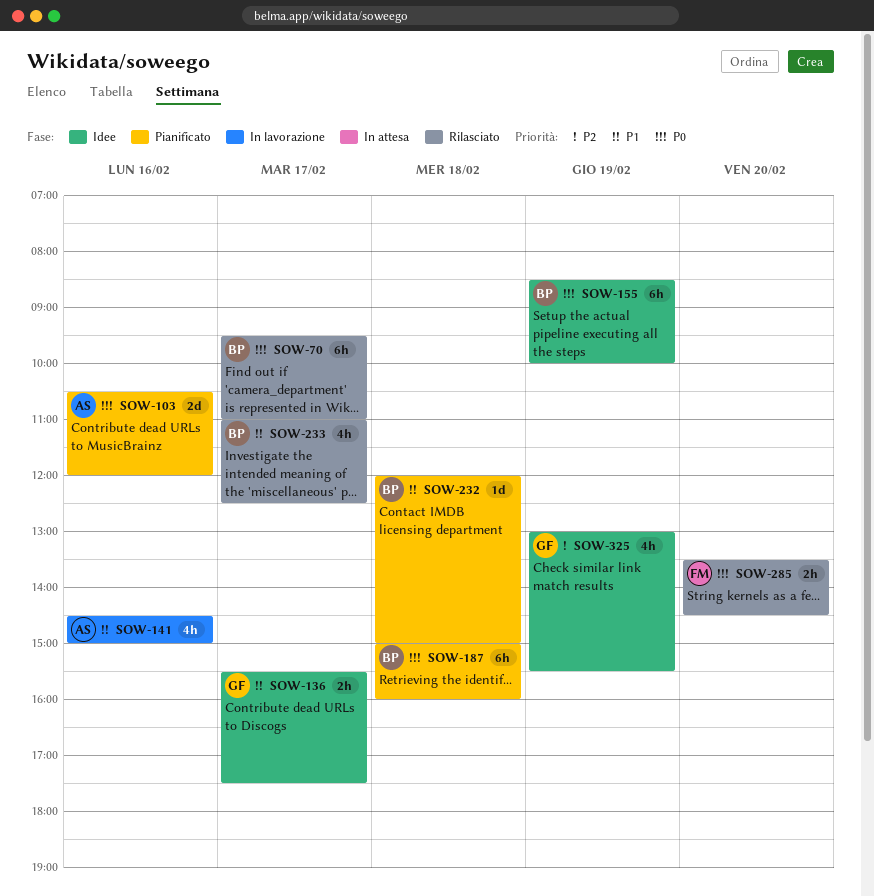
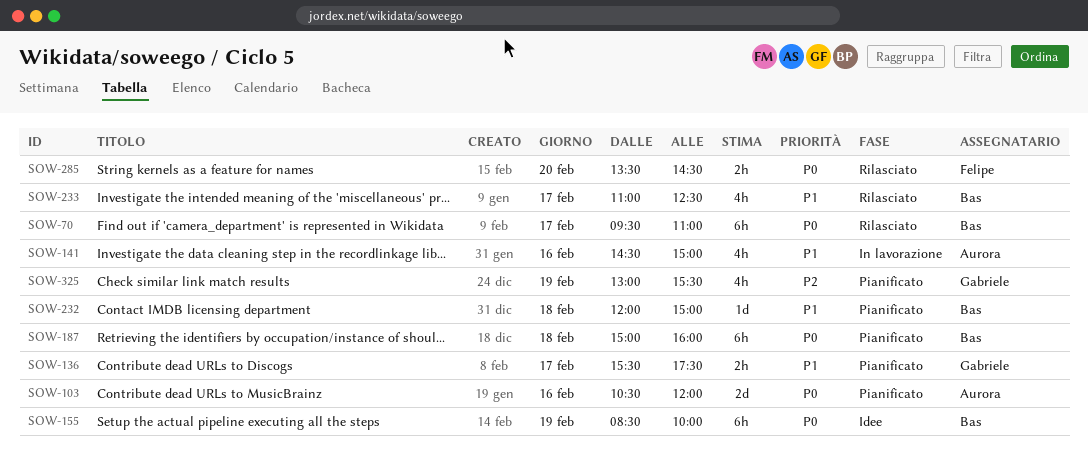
SOW-136, status: Idee -> Pianificato
SOW-325, status: Idee -> Pianificato

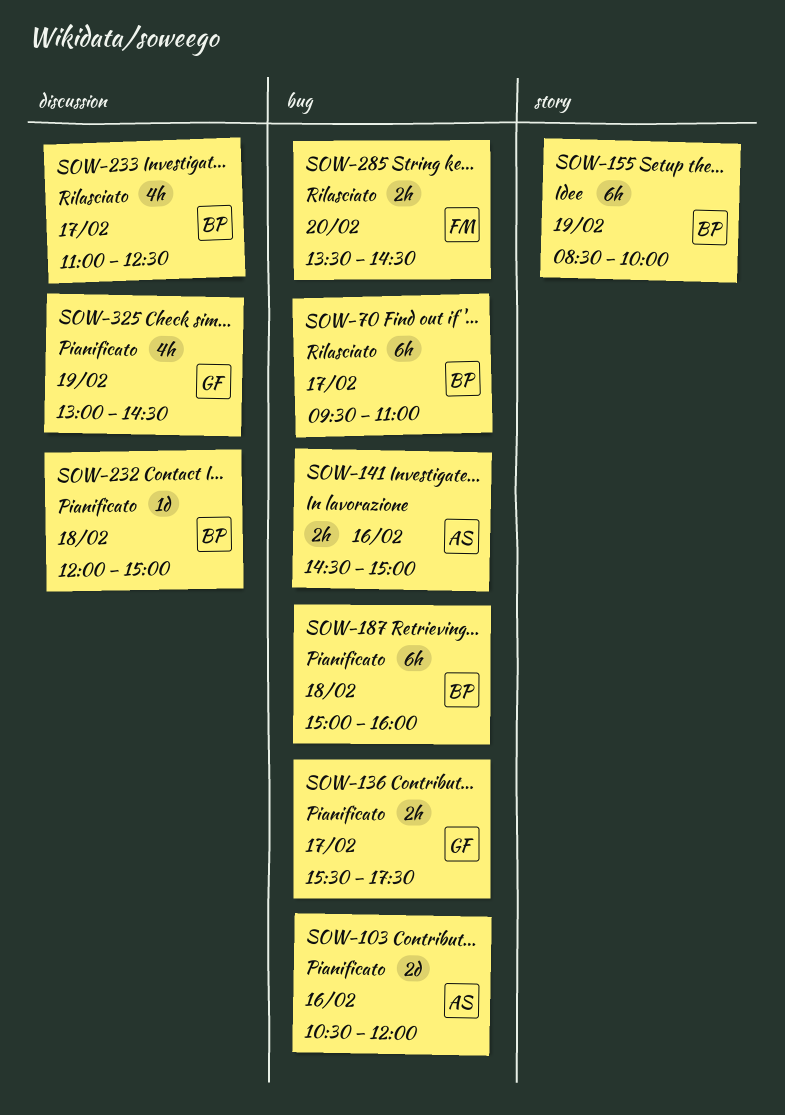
SOW-141, estimate: 4h -> 2h
SOW-325, ends: 15:30 -> 14:30

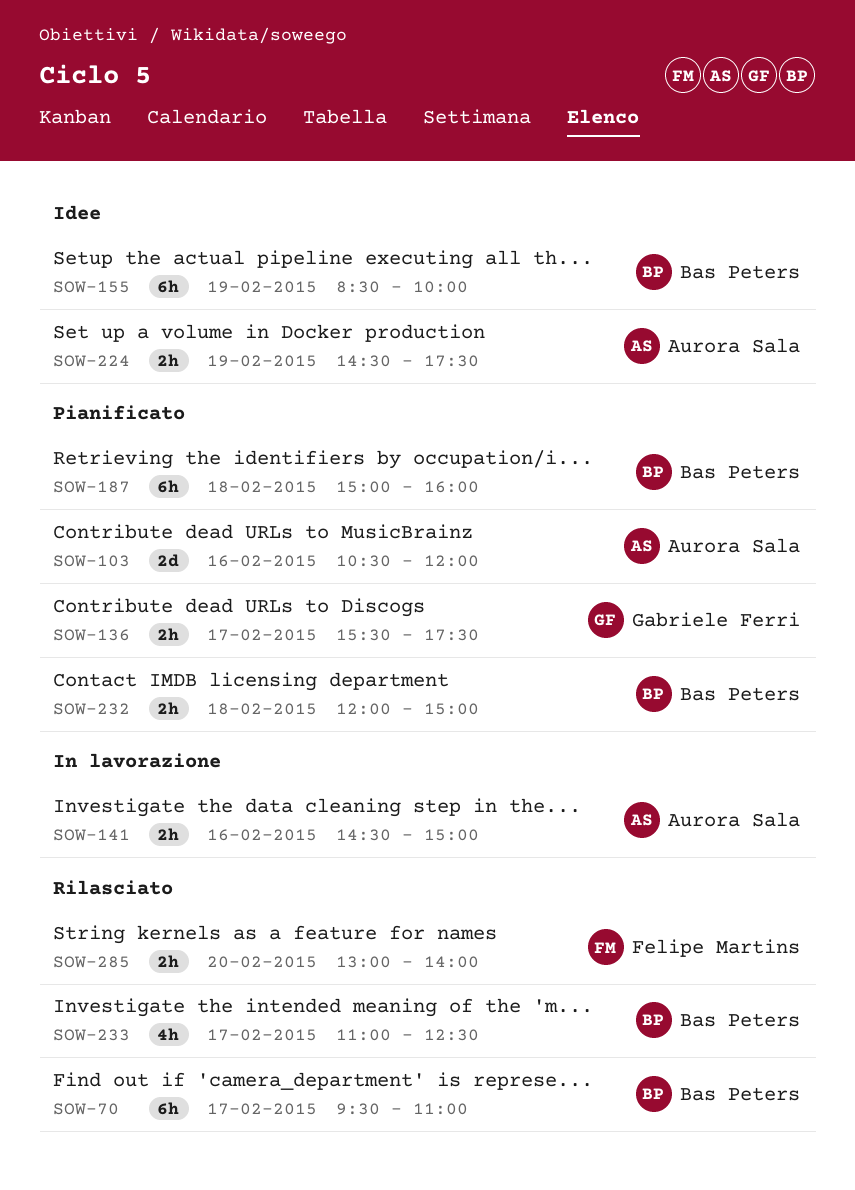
SOW-224: none -> present
SOW-232, estimate: 1d -> 2h
SOW-285, begins: 13:30 -> 13:00
SOW-285, ends: 14:30 -> 14:00
SOW-325: present -> none

